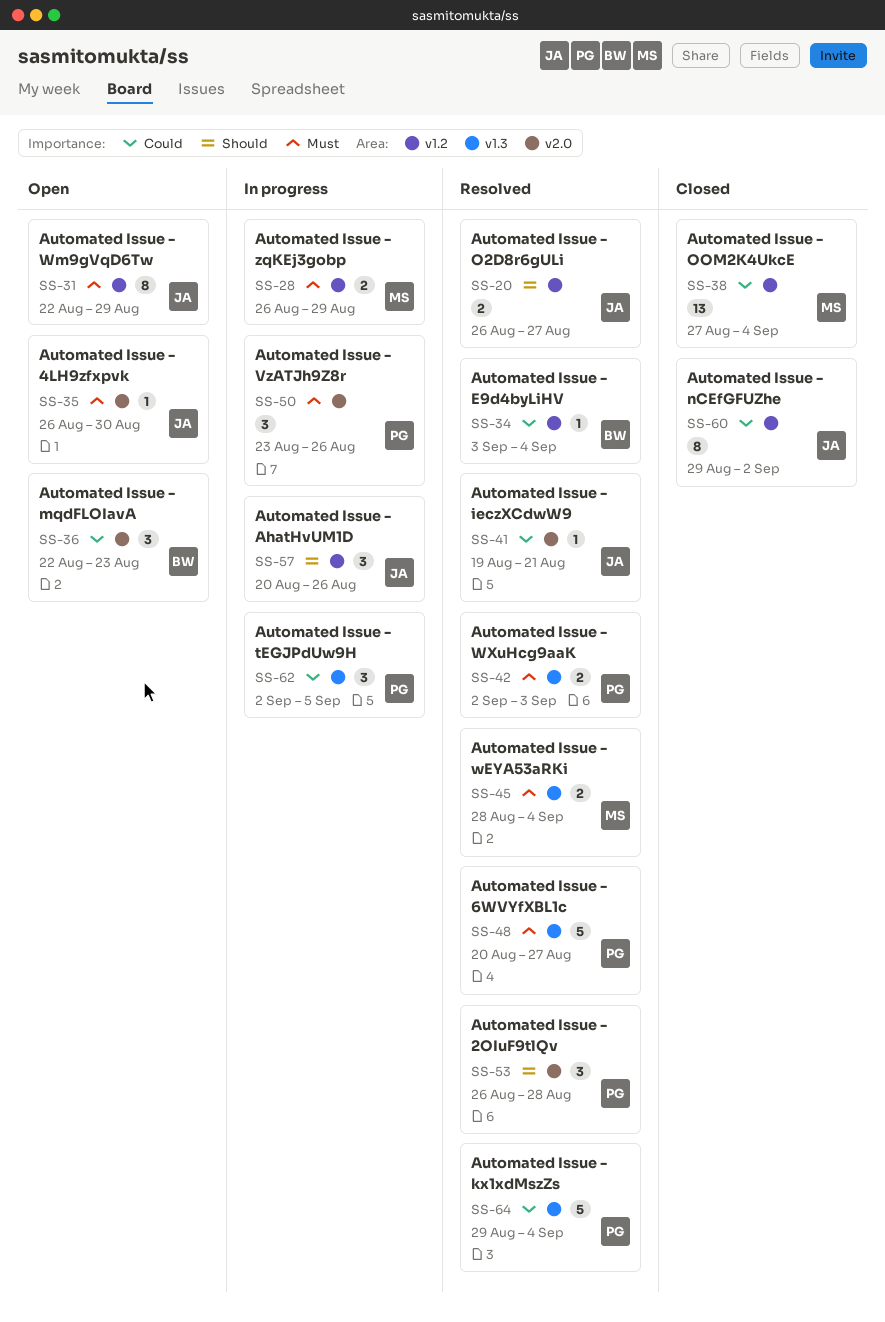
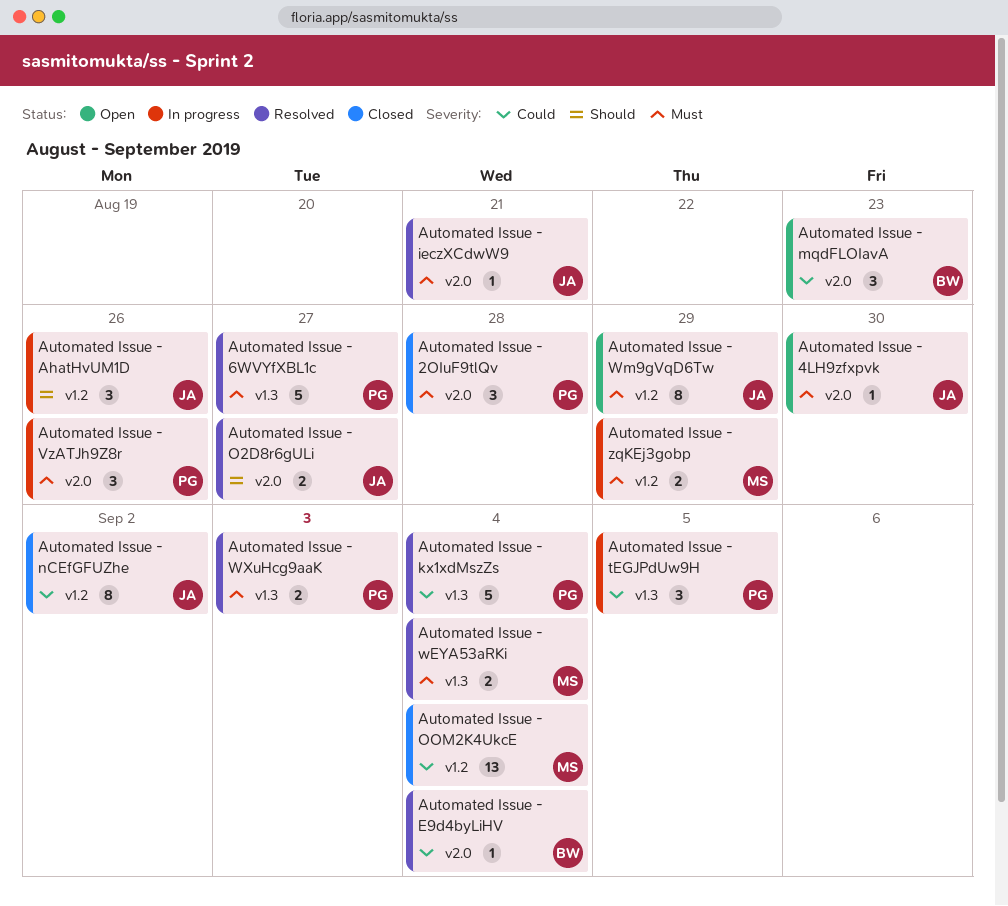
Automated Issue - 2OIuF9tlQv, status: Resolved -> Closed
Automated Issue - 2OIuF9tlQv, priority: Should -> Must
Automated Issue - E9d4byLiHV, label: v1.2 -> v2.0
Automated Issue - ieczXCdwW9, priority: Could -> Must
Automated Issue - O2D8r6gULi, label: v1.2 -> v2.0

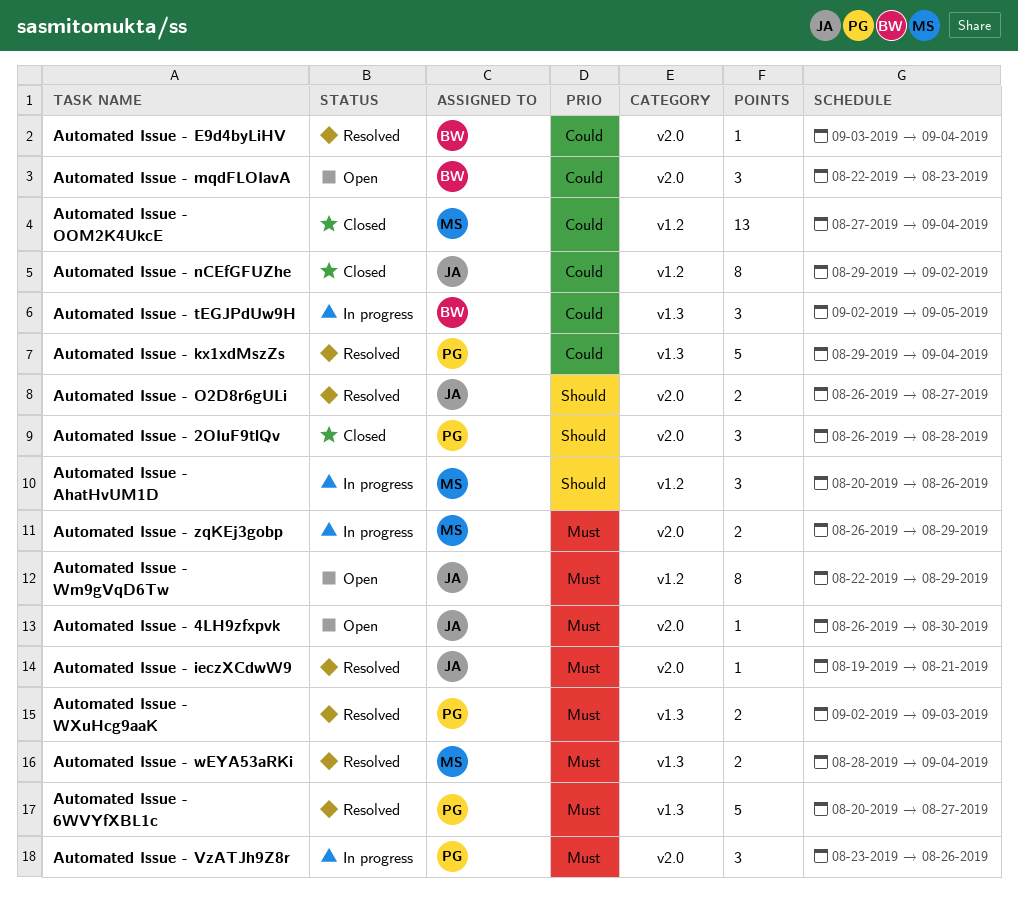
Automated Issue - 2OIuF9tlQv, priority: Must -> Should
Automated Issue - AhatHvUM1D, owner: JA -> MS
Automated Issue - tEGJPdUw9H, owner: PG -> BW
Automated Issue - zqKEj3gobp, label: v1.2 -> v2.0

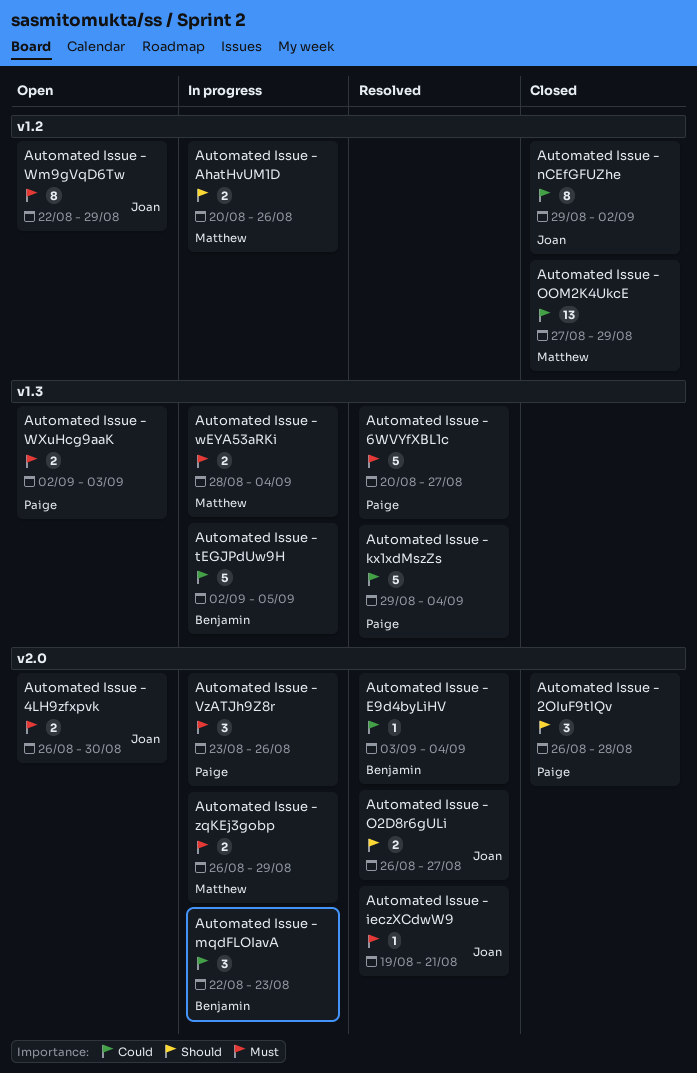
Automated Issue - 4LH9zfxpvk, estimate: 1 -> 2
Automated Issue - AhatHvUM1D, estimate: 3 -> 2
Automated Issue - mqdFLOIavA, status: Open -> In progress
Automated Issue - OOM2K4UkcE, due: Sep 4 -> Aug 29
Automated Issue - tEGJPdUw9H, estimate: 3 -> 5
Automated Issue - wEYA53aRKi, status: Resolved -> In progress
Automated Issue - WXuHcg9aaK, status: Resolved -> Open

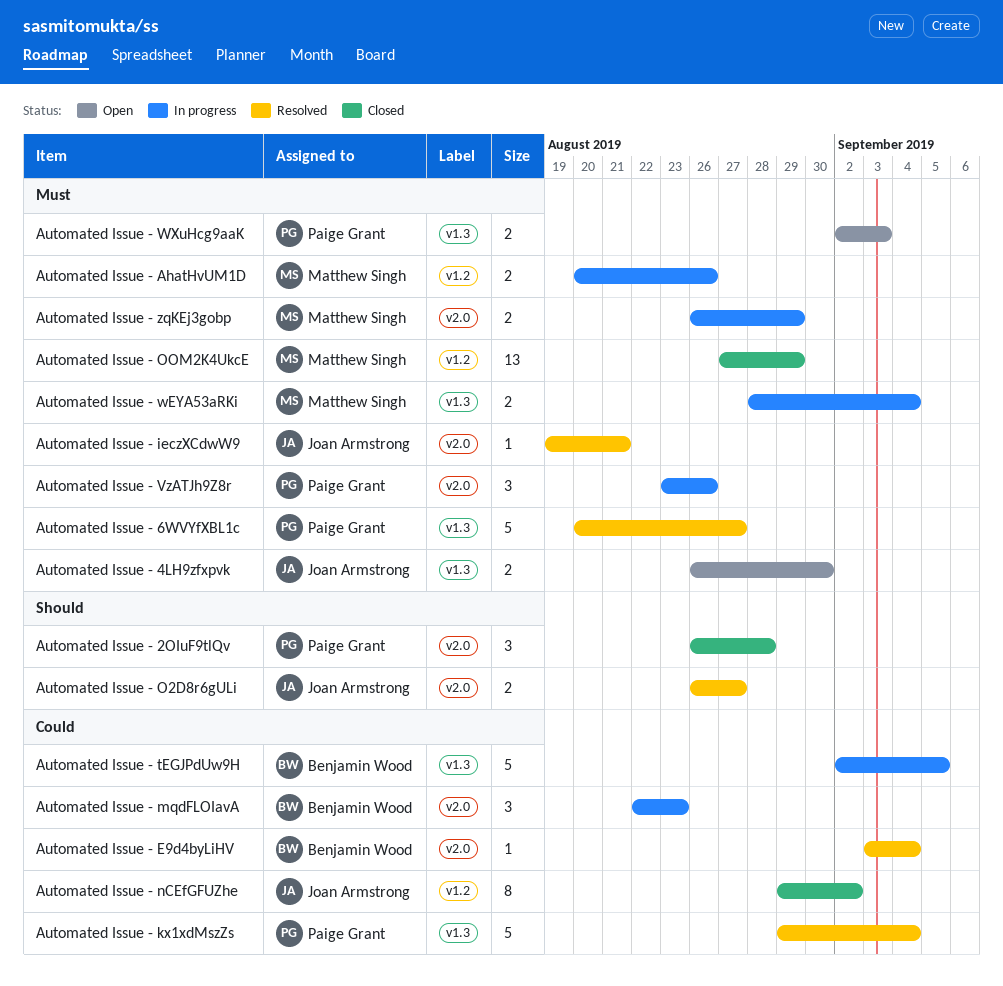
Automated Issue - 4LH9zfxpvk, label: v2.0 -> v1.3
Automated Issue - AhatHvUM1D, priority: Should -> Must
Automated Issue - OOM2K4UkcE, priority: Could -> Must
Automated Issue - Wm9gVqD6Tw: present -> none

